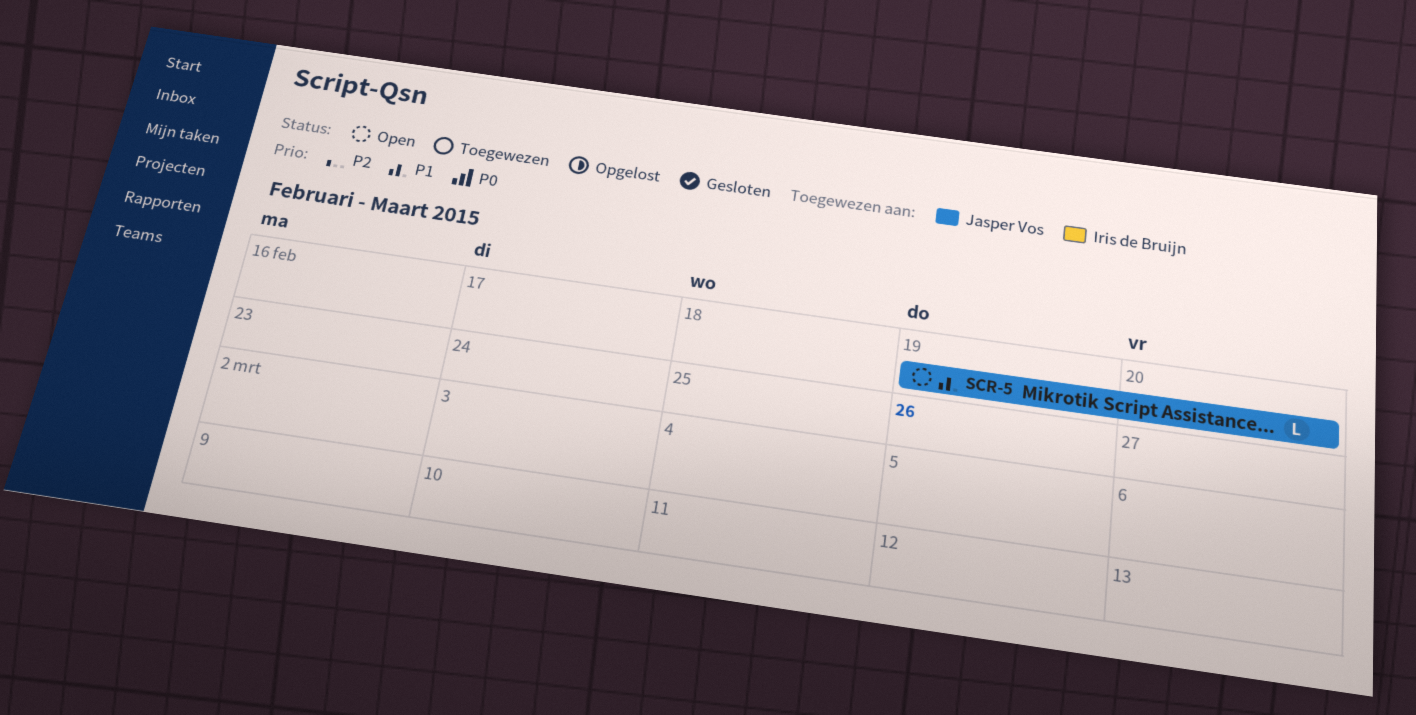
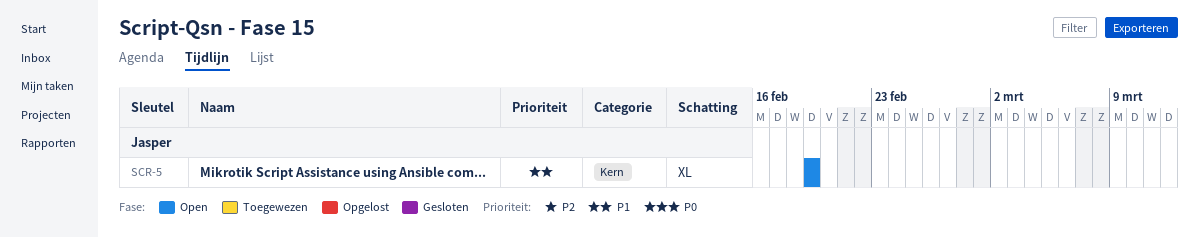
SCR-5, estimate: L -> XL
SCR-5, due: Feb 20 -> Feb 19

